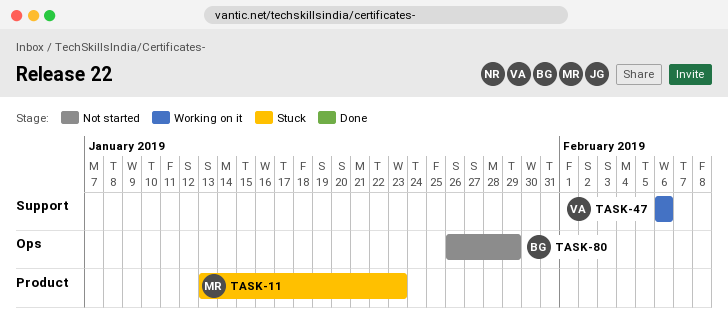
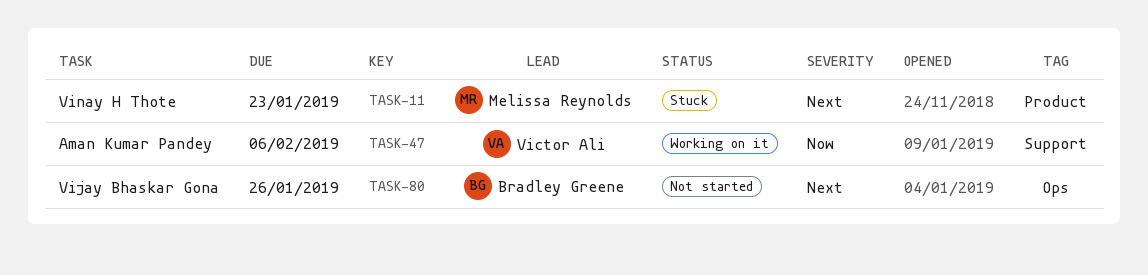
TASK-80, due: Jan 29 -> Jan 26

